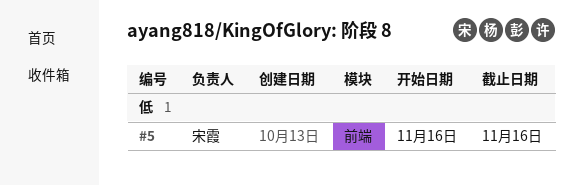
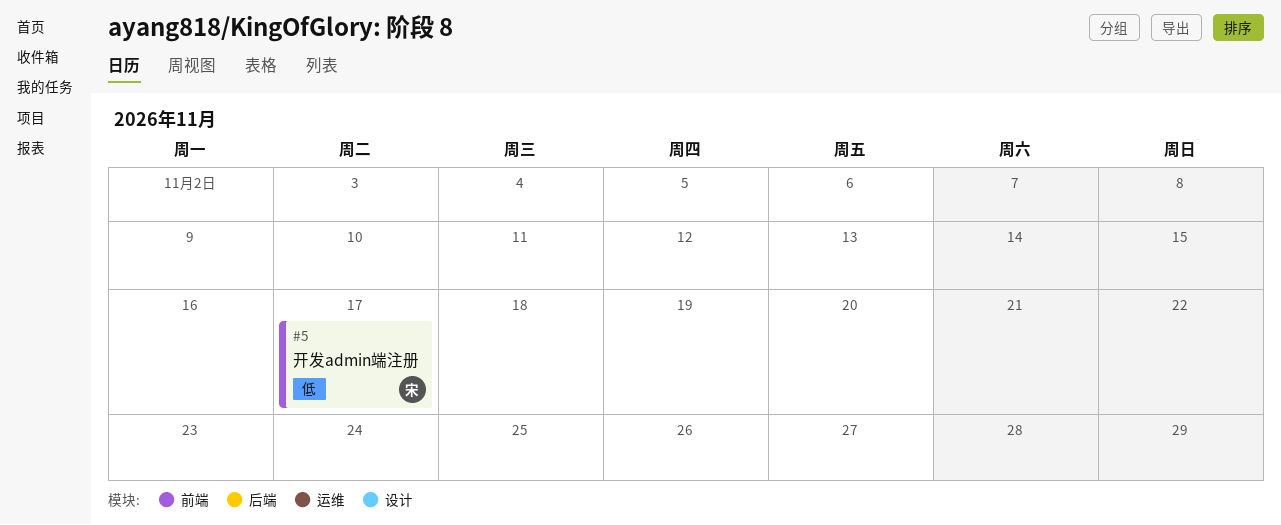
#5, due: Nov 16 -> Nov 17

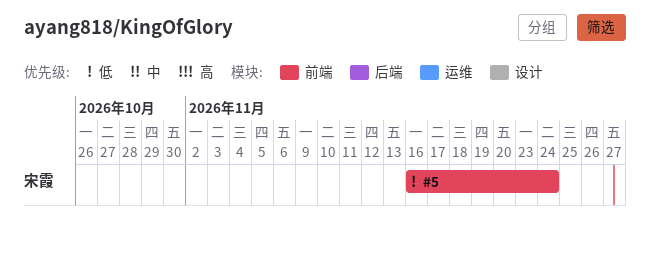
#5, due: Nov 17 -> Nov 24

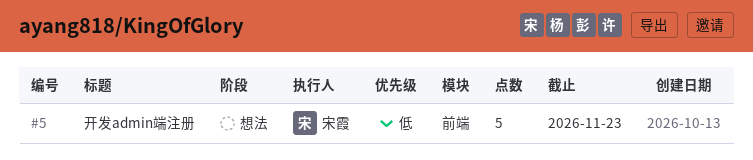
#5, due: Nov 24 -> Nov 23

